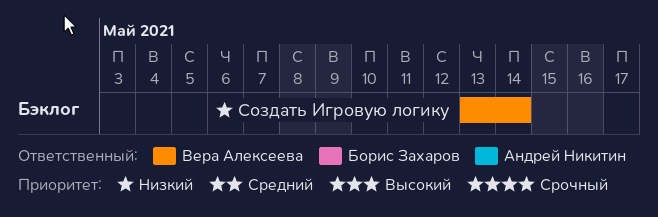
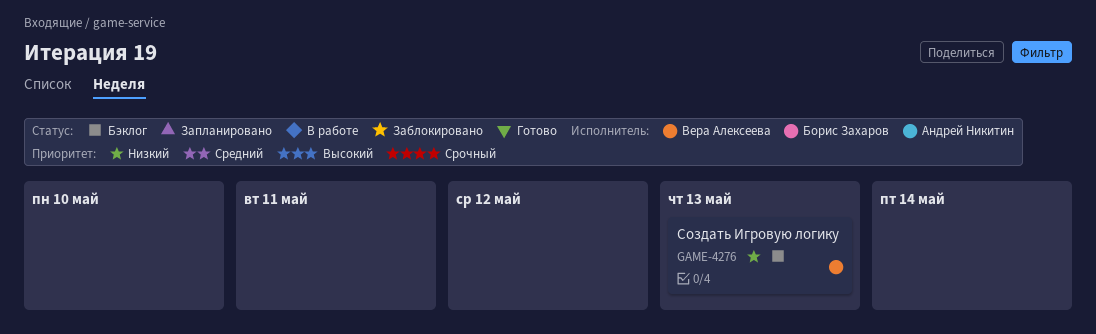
Создать Игровую логику, due: May 14 -> May 13

